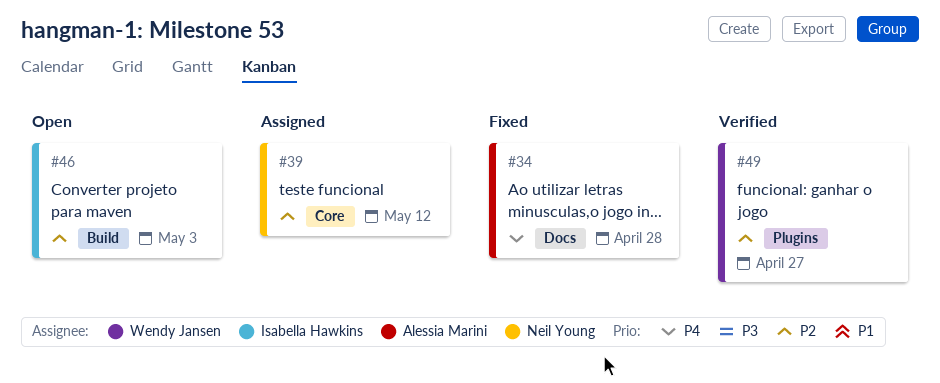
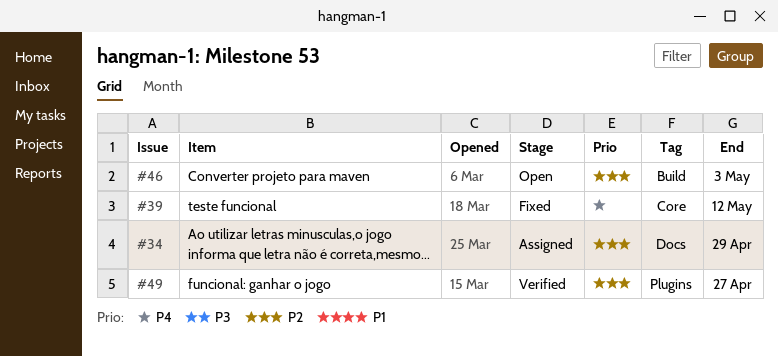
#34, status: Fixed -> Assigned
#34, priority: P4 -> P2
#34, due: Apr 28 -> Apr 29
#39, status: Assigned -> Fixed
#39, priority: P2 -> P4

